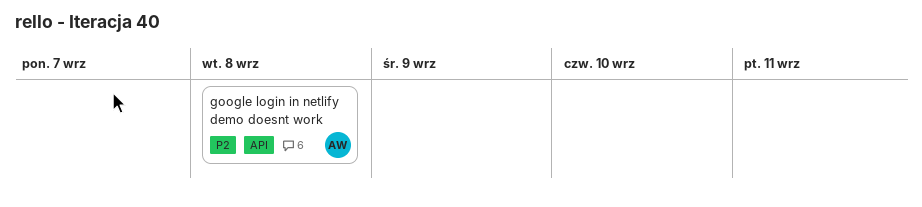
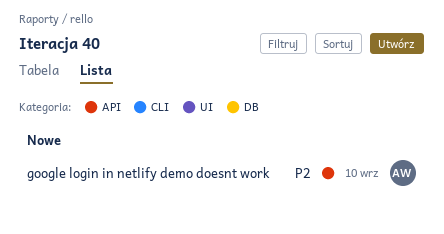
google login in netlify demo doesnt work, due: Sep 8 -> Sep 10

